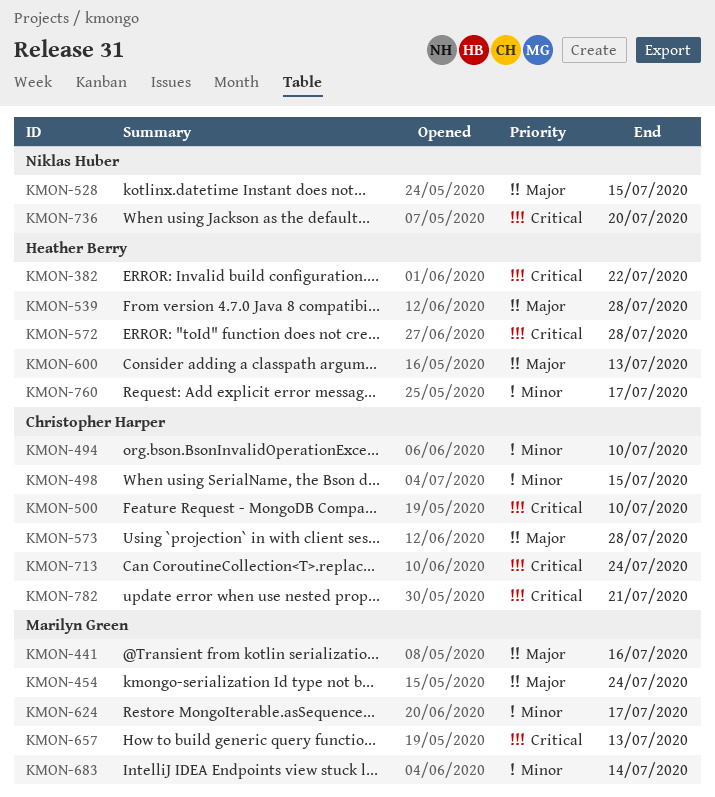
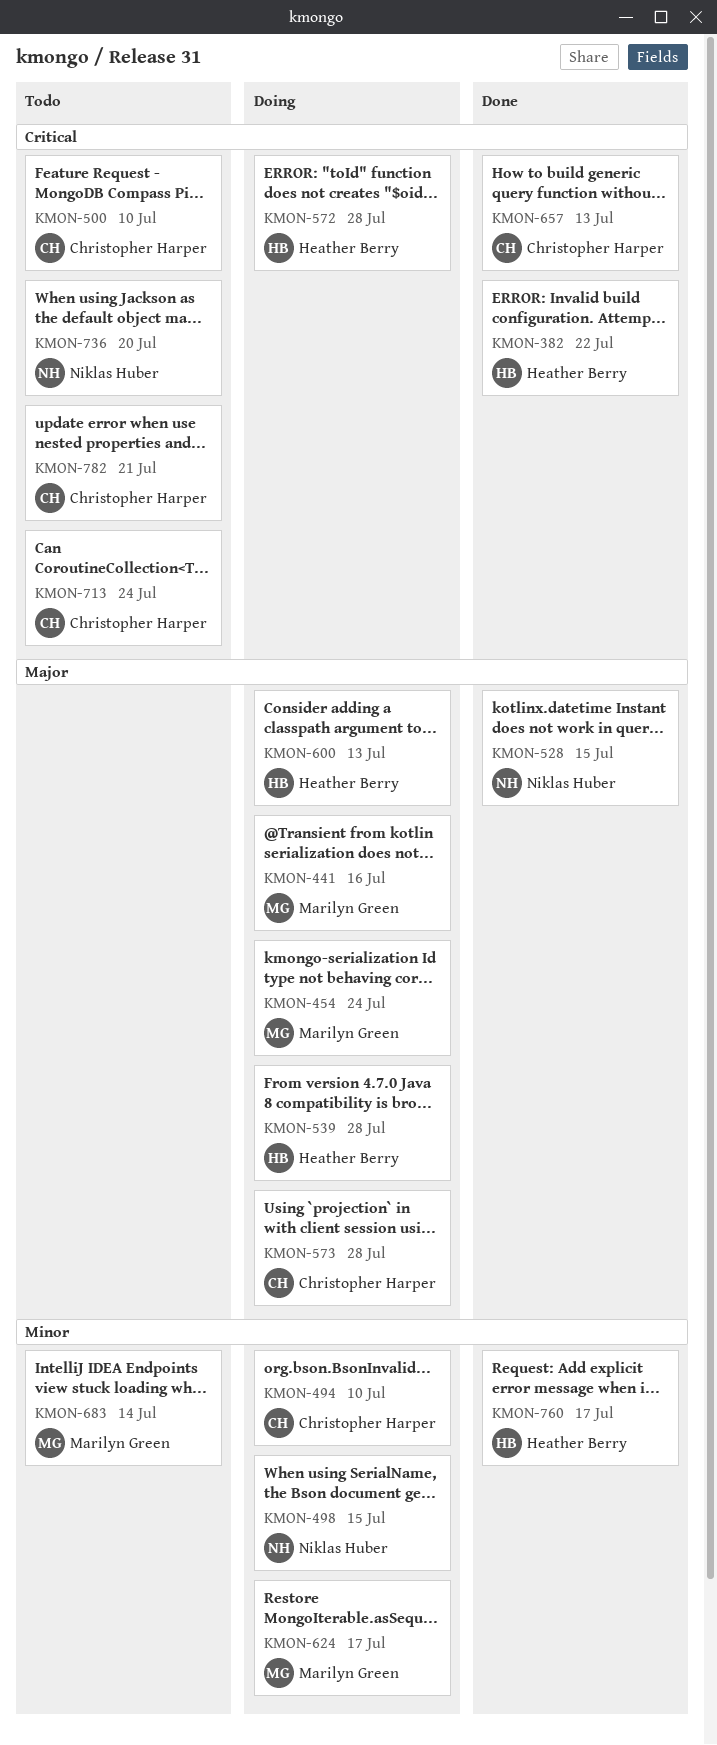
KMON-498, owner: Christopher Harper -> Niklas Huber
KMON-657, owner: Marilyn Green -> Christopher Harper

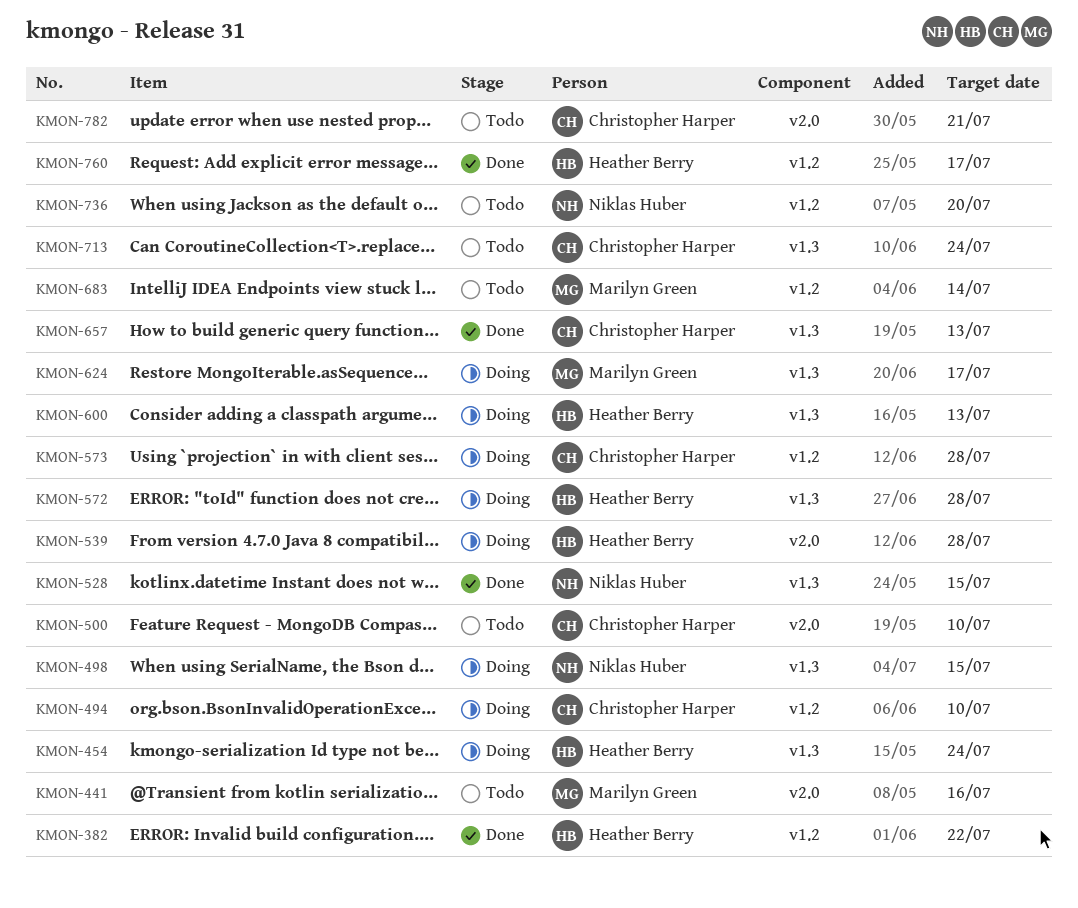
KMON-441, status: Doing -> Todo
KMON-454, owner: Marilyn Green -> Heather Berry

